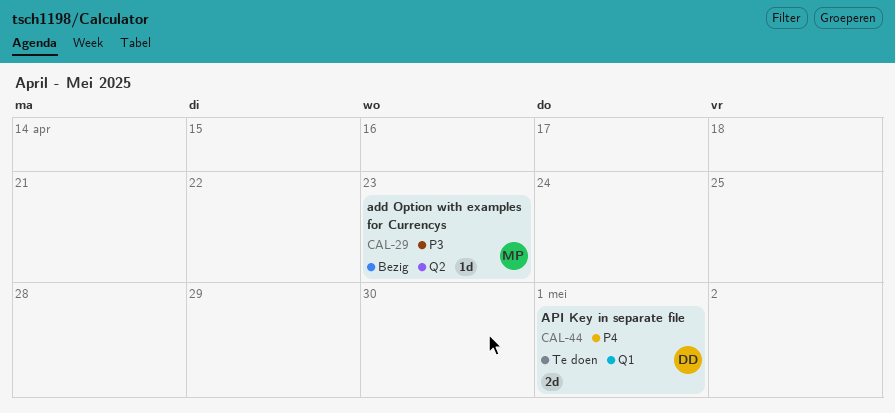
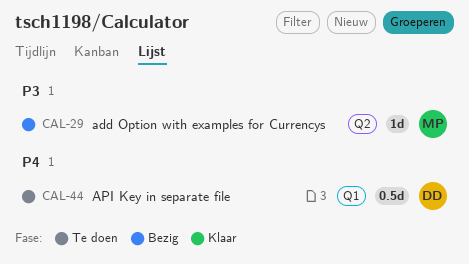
CAL-44, estimate: 2d -> 0.5d

